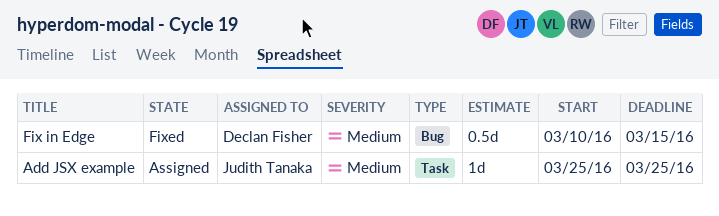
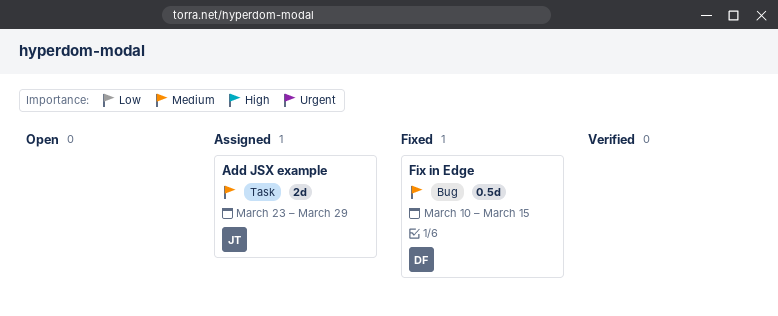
Add JSX example, estimate: 1d -> 2d
Add JSX example, start: Mar 25 -> Mar 23
Add JSX example, due: Mar 25 -> Mar 29

